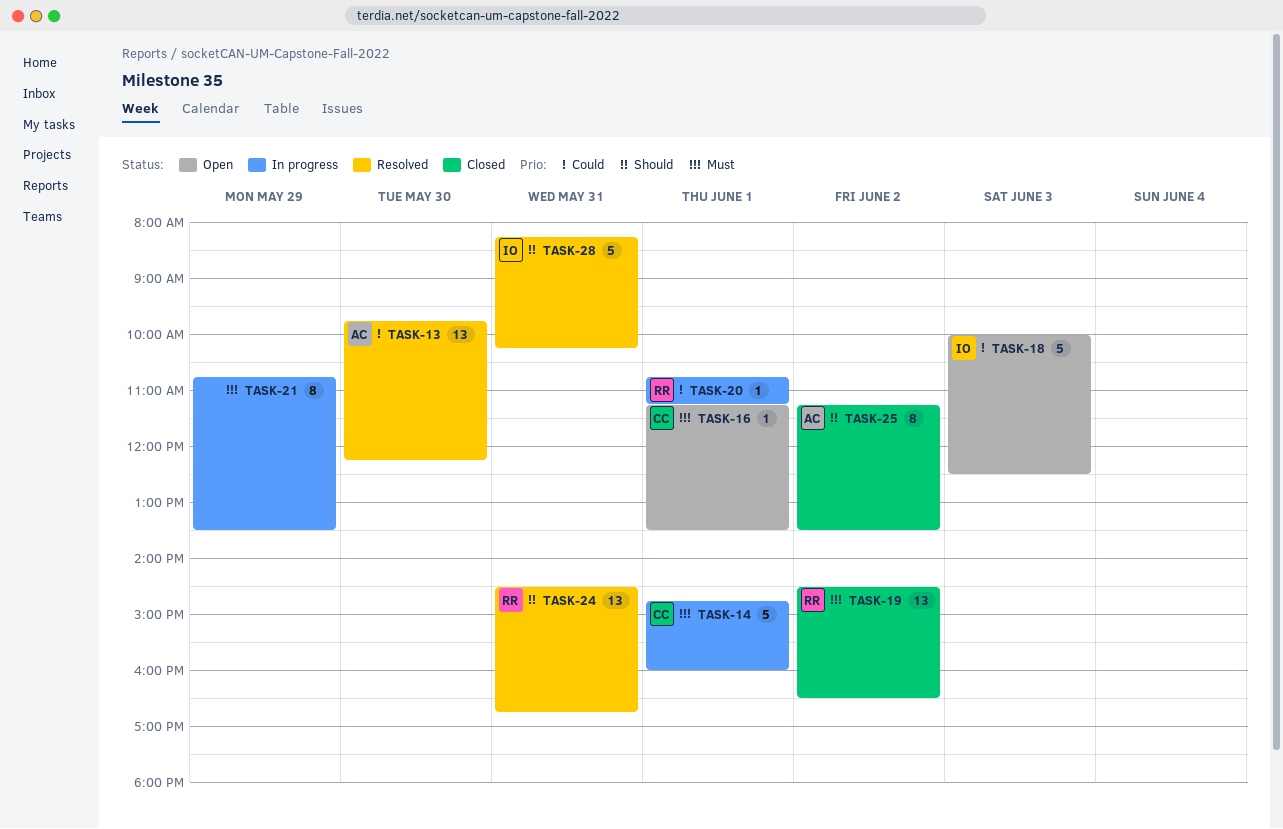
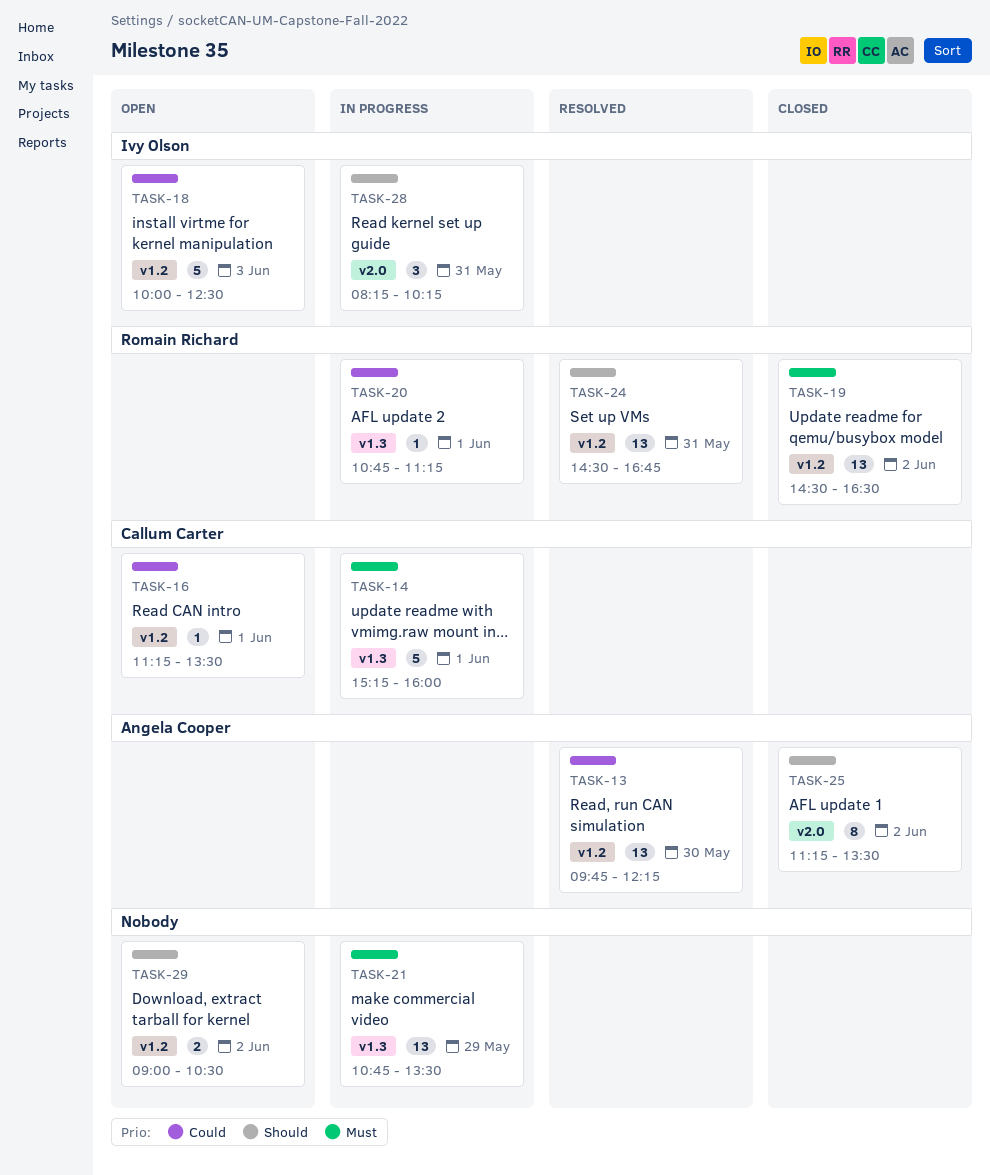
TASK-14, begins: 14:45 -> 15:15
TASK-16, priority: Must -> Could
TASK-21, estimate: 8 -> 13
TASK-28, status: Resolved -> In progress
TASK-28, estimate: 5 -> 3
TASK-29: none -> present

